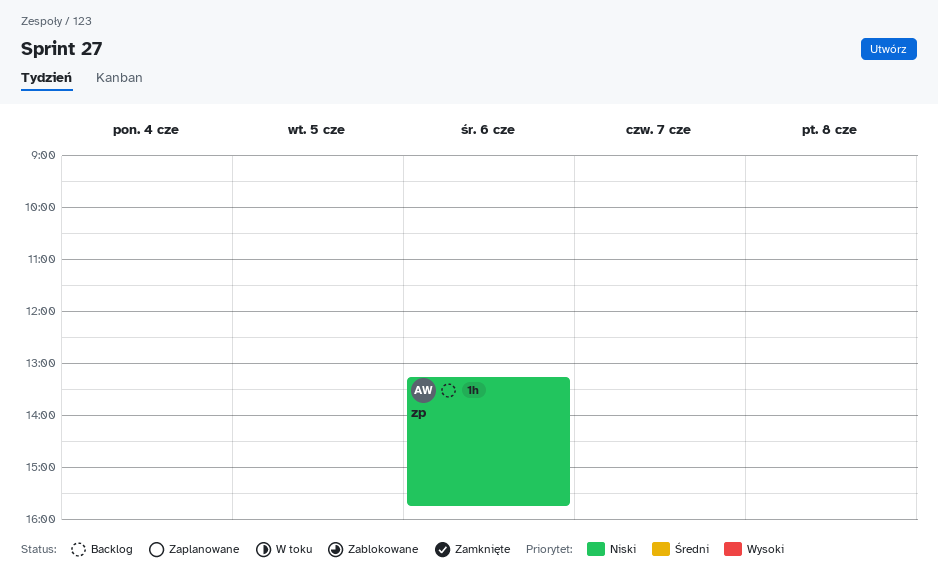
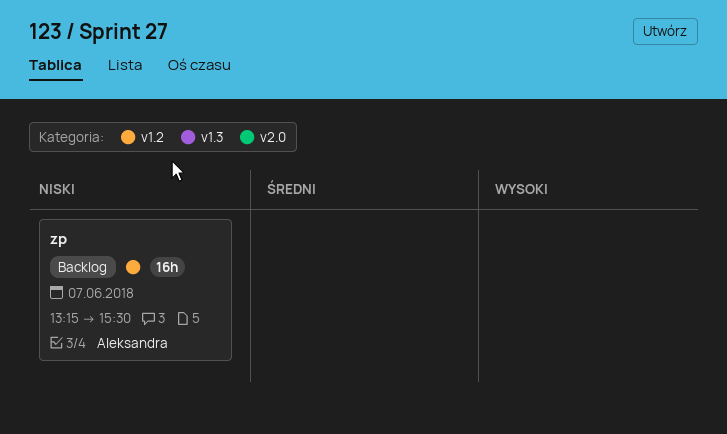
zp, estimate: 1h -> 16h
zp, day: Jun 6 -> Jun 7
zp, ends: 15:45 -> 15:30

